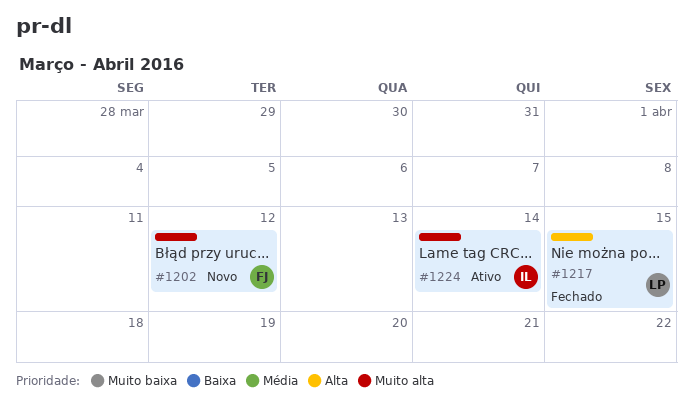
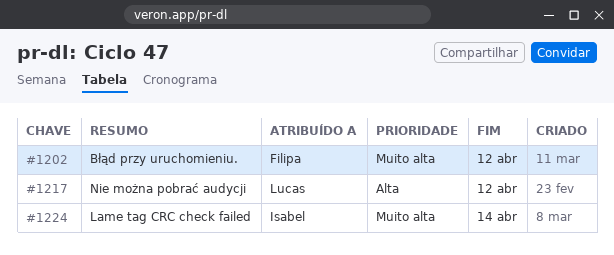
#1217, due: Apr 15 -> Apr 12

